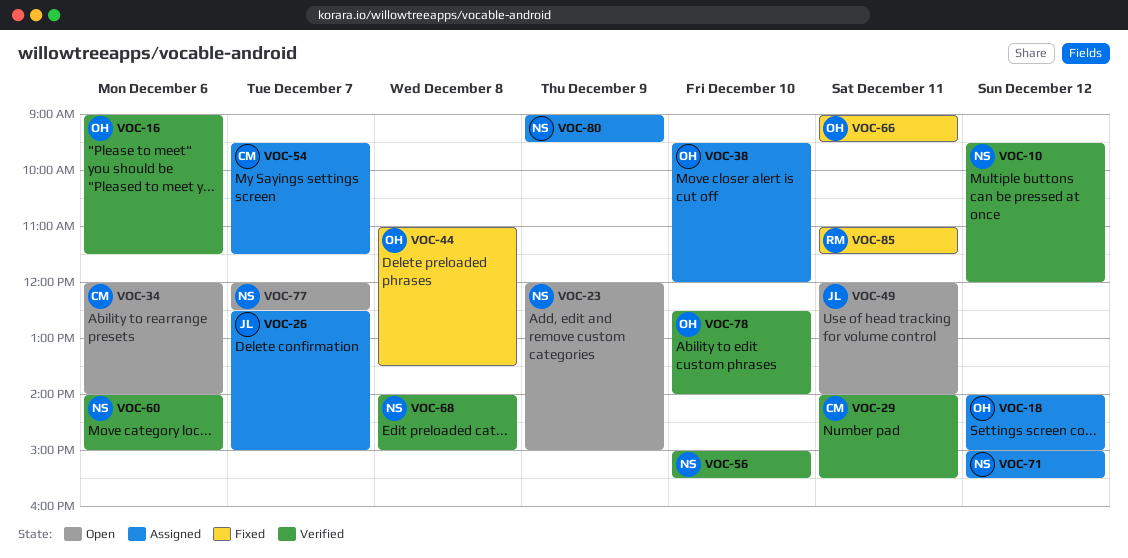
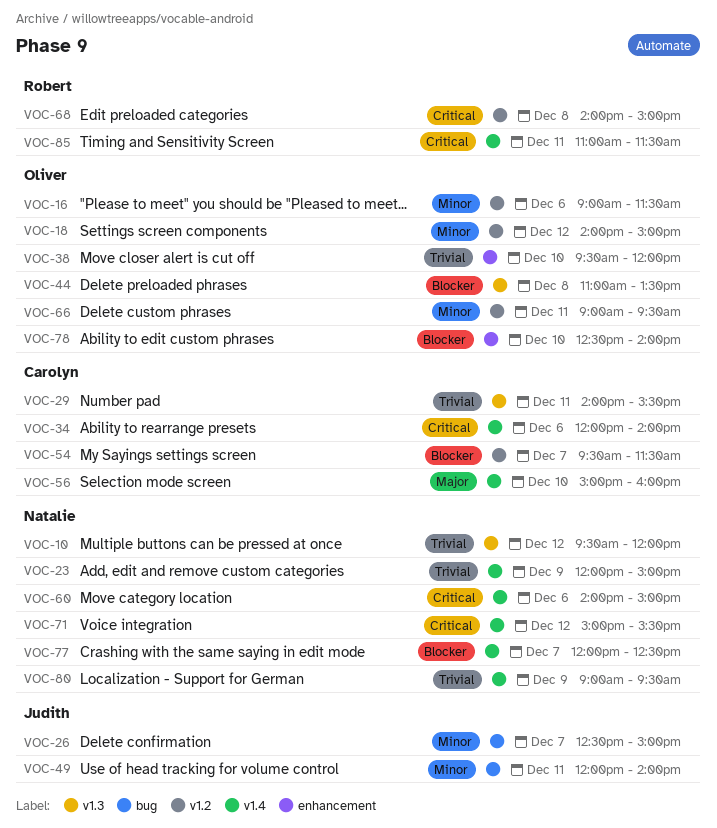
VOC-56, owner: Natalie -> Carolyn
VOC-56, ends: 15:30 -> 16:00
VOC-68, owner: Natalie -> Robert

